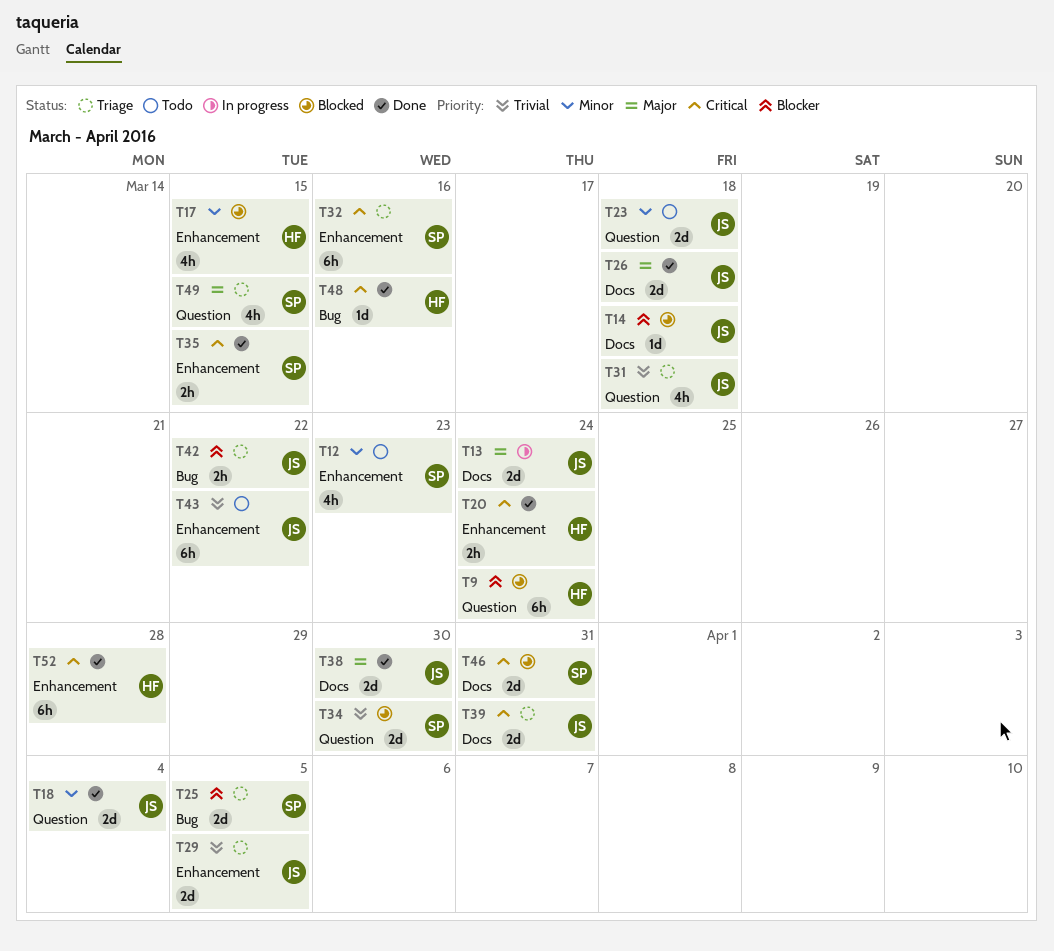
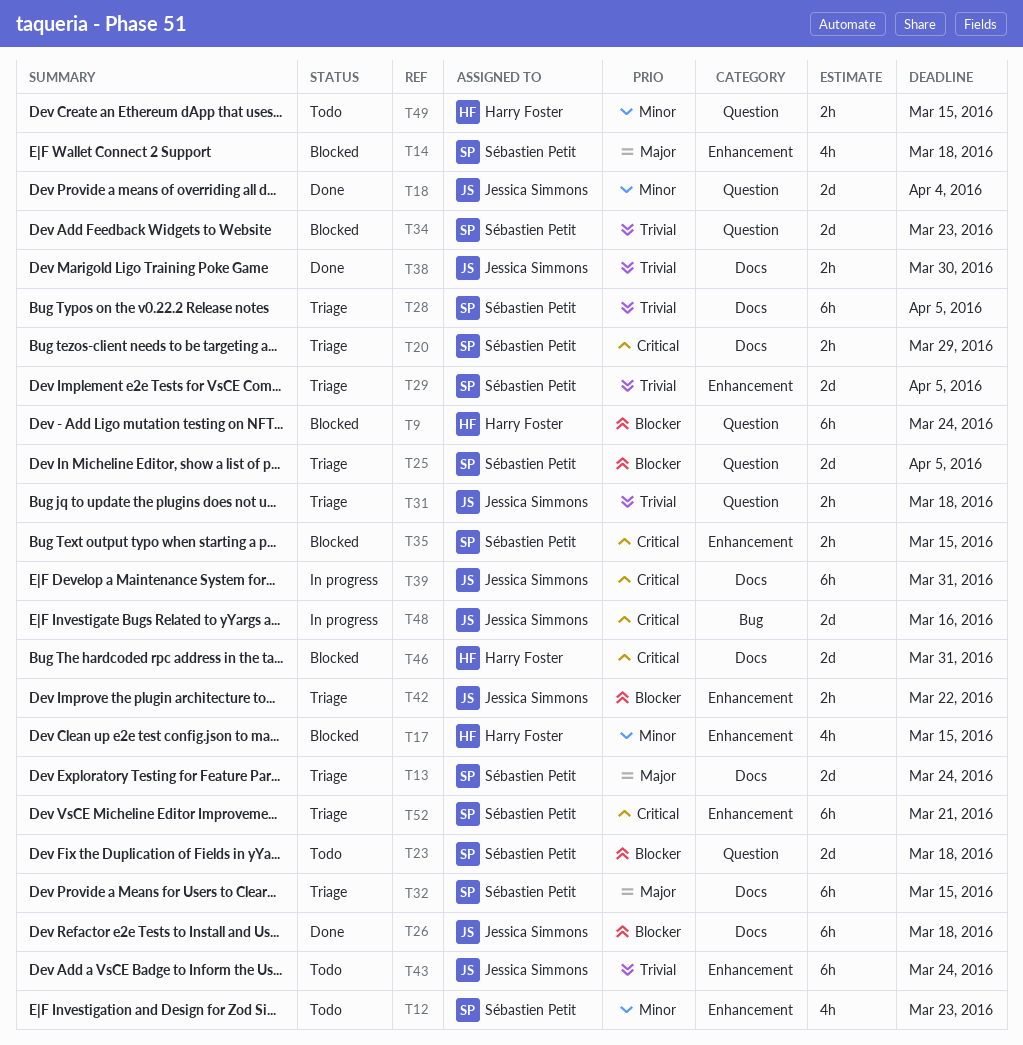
T13, status: In progress -> Triage
T13, owner: Jessica Simmons -> Sébastien Petit
T14, owner: Jessica Simmons -> Sébastien Petit
T14, priority: Blocker -> Major
T14, label: Docs -> Enhancement
T14, estimate: 1d -> 4h
T20, status: Done -> Triage
T20, owner: Harry Foster -> Sébastien Petit
T20, label: Enhancement -> Docs
T20, due: Mar 24 -> Mar 29
T23, owner: Jessica Simmons -> Sébastien Petit
T23, priority: Minor -> Blocker
T25, label: Bug -> Question
T26, priority: Major -> Blocker
T26, estimate: 2d -> 6h
T28: none -> present
T29, owner: Jessica Simmons -> Sébastien Petit
T31, estimate: 4h -> 2h
T32, priority: Critical -> Major
T32, label: Enhancement -> Docs
T32, due: Mar 16 -> Mar 15
T34, due: Mar 30 -> Mar 23
T35, status: Done -> Blocked
T38, priority: Major -> Trivial
T38, estimate: 2d -> 2h
T39, status: Triage -> In progress
T39, estimate: 2d -> 6h
T42, label: Bug -> Enhancement
T43, due: Mar 22 -> Mar 24
T46, owner: Sébastien Petit -> Harry Foster
T48, status: Done -> In progress
T48, owner: Harry Foster -> Jessica Simmons
T48, estimate: 1d -> 2d
T49, status: Triage -> Todo
T49, owner: Sébastien Petit -> Harry Foster
T49, priority: Major -> Minor
T49, estimate: 4h -> 2h
T52, status: Done -> Triage
T52, owner: Harry Foster -> Sébastien Petit
T52, due: Mar 28 -> Mar 21

